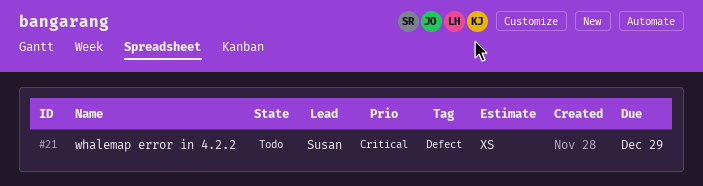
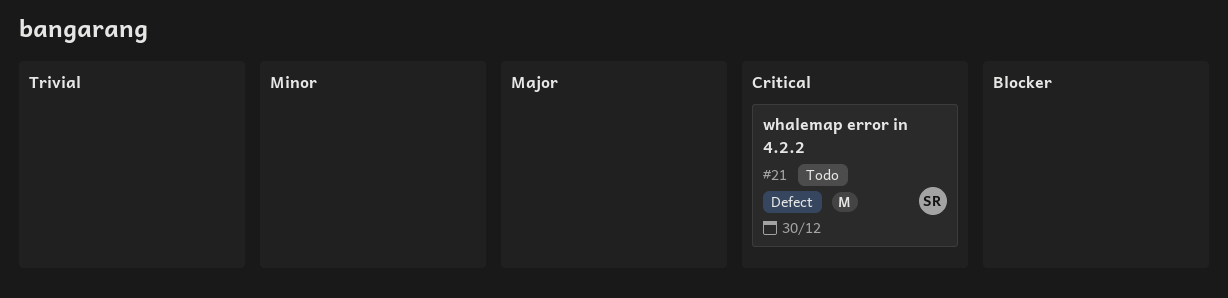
#21, estimate: XS -> M
#21, due: Dec 29 -> Dec 30

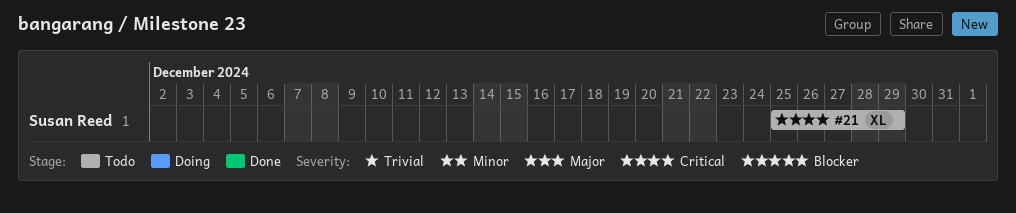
#21, estimate: M -> XL
#21, due: Dec 30 -> Dec 29

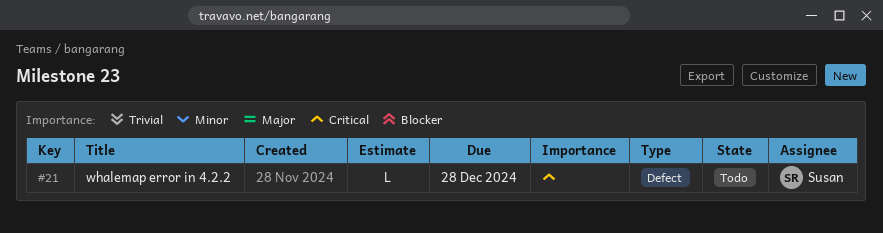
#21, estimate: XL -> L
#21, due: Dec 29 -> Dec 28

